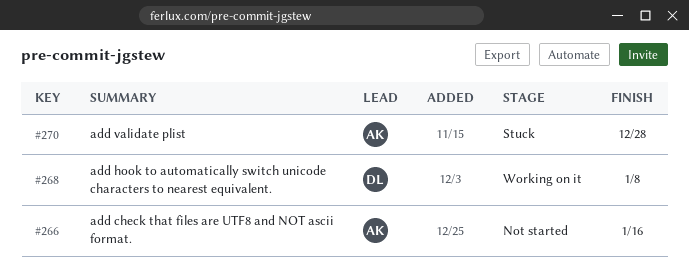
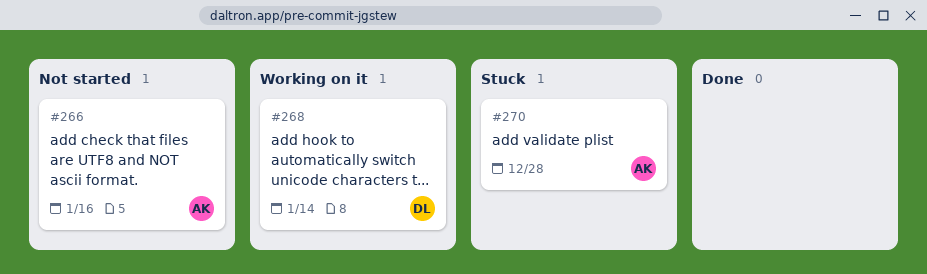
#268, due: Jan 8 -> Jan 14

